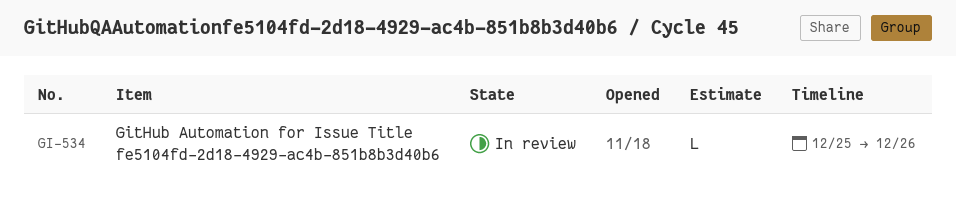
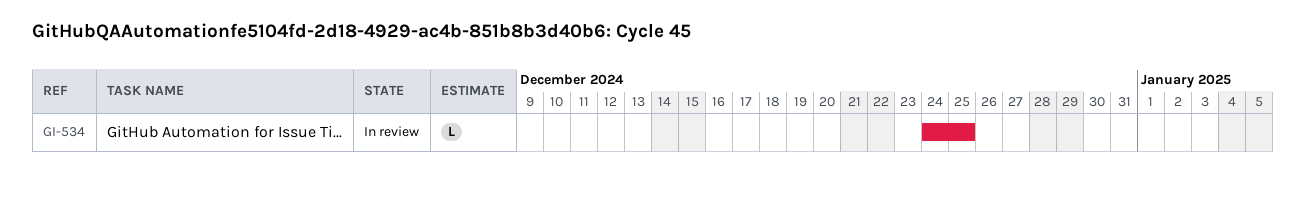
GI-534, start: Dec 25 -> Dec 24
GI-534, due: Dec 26 -> Dec 25

